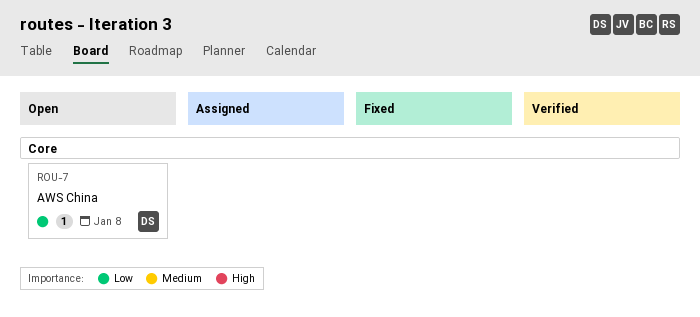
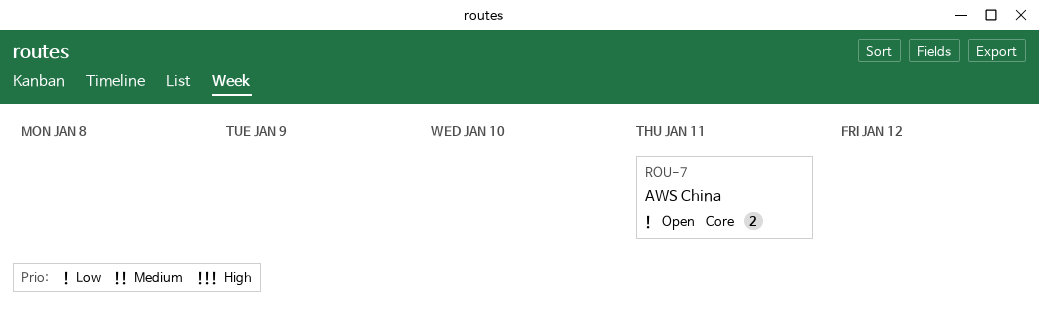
ROU-7, estimate: 1 -> 2
ROU-7, due: Jan 8 -> Jan 11

